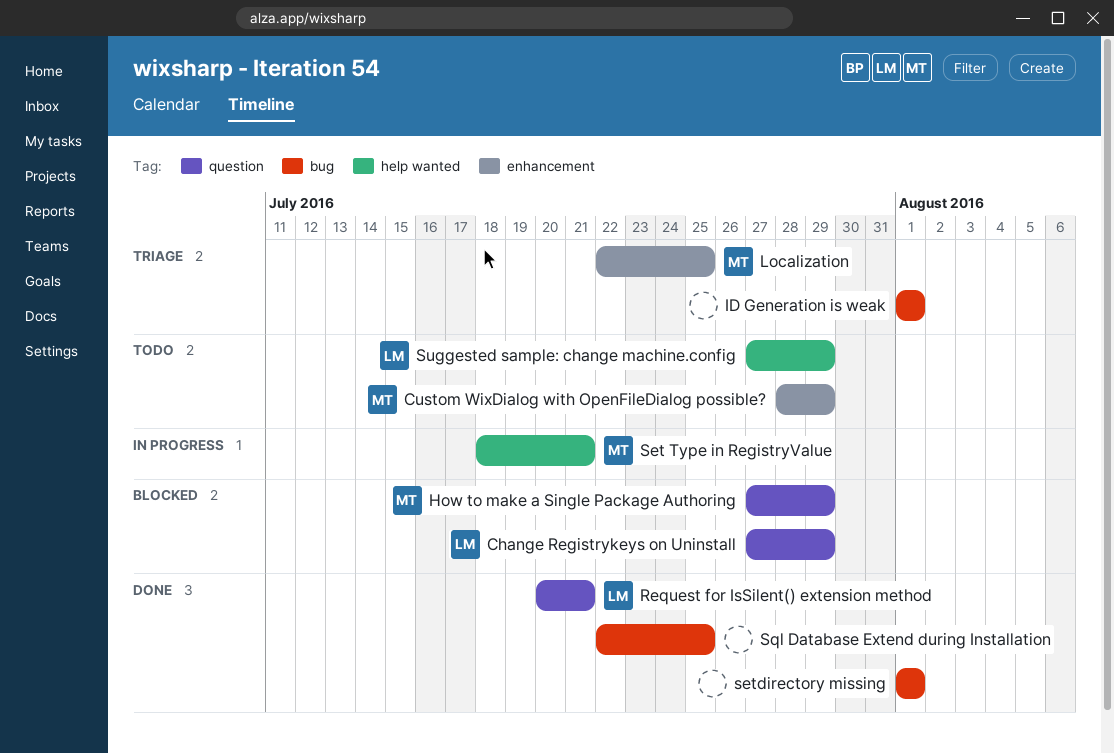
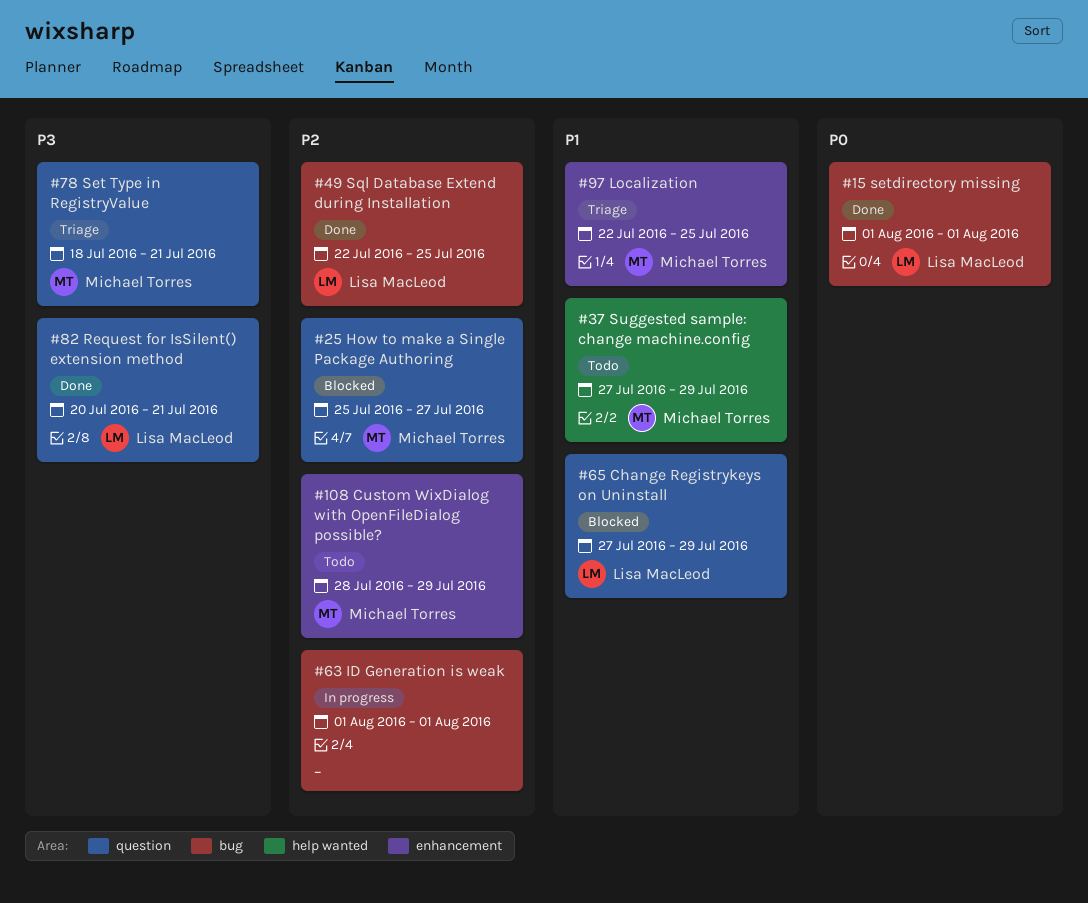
How to make a Single Package Authoring, start: Jul 27 -> Jul 25
How to make a Single Package Authoring, due: Jul 29 -> Jul 27
ID Generation is weak, status: Triage -> In progress
Set Type in RegistryValue, status: In progress -> Triage
Set Type in RegistryValue, label: help wanted -> question
setdirectory missing, owner: none -> Lisa MacLeod
Sql Database Extend during Installation, owner: none -> Lisa MacLeod
Suggested sample: change machine.config, owner: Lisa MacLeod -> Michael Torres

